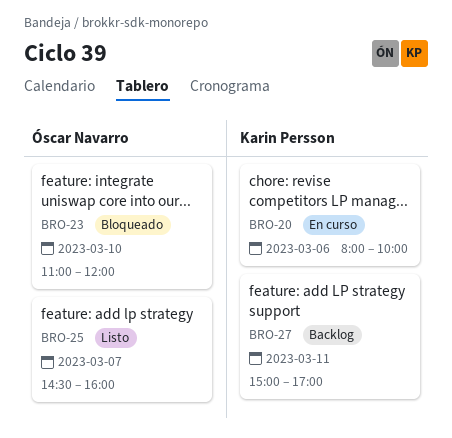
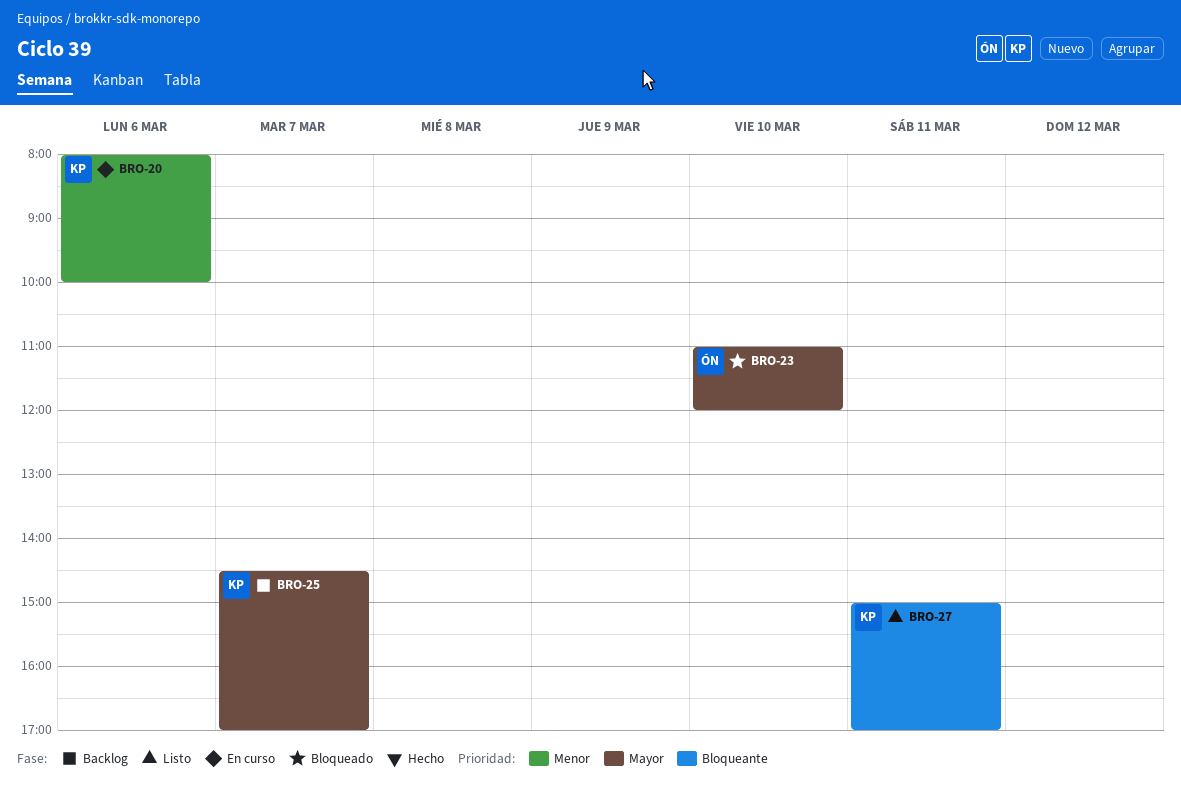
BRO-25, status: Listo -> Backlog
BRO-25, owner: Óscar Navarro -> Karin Persson
BRO-25, ends: 16:00 -> 17:00
BRO-27, status: Backlog -> Listo

